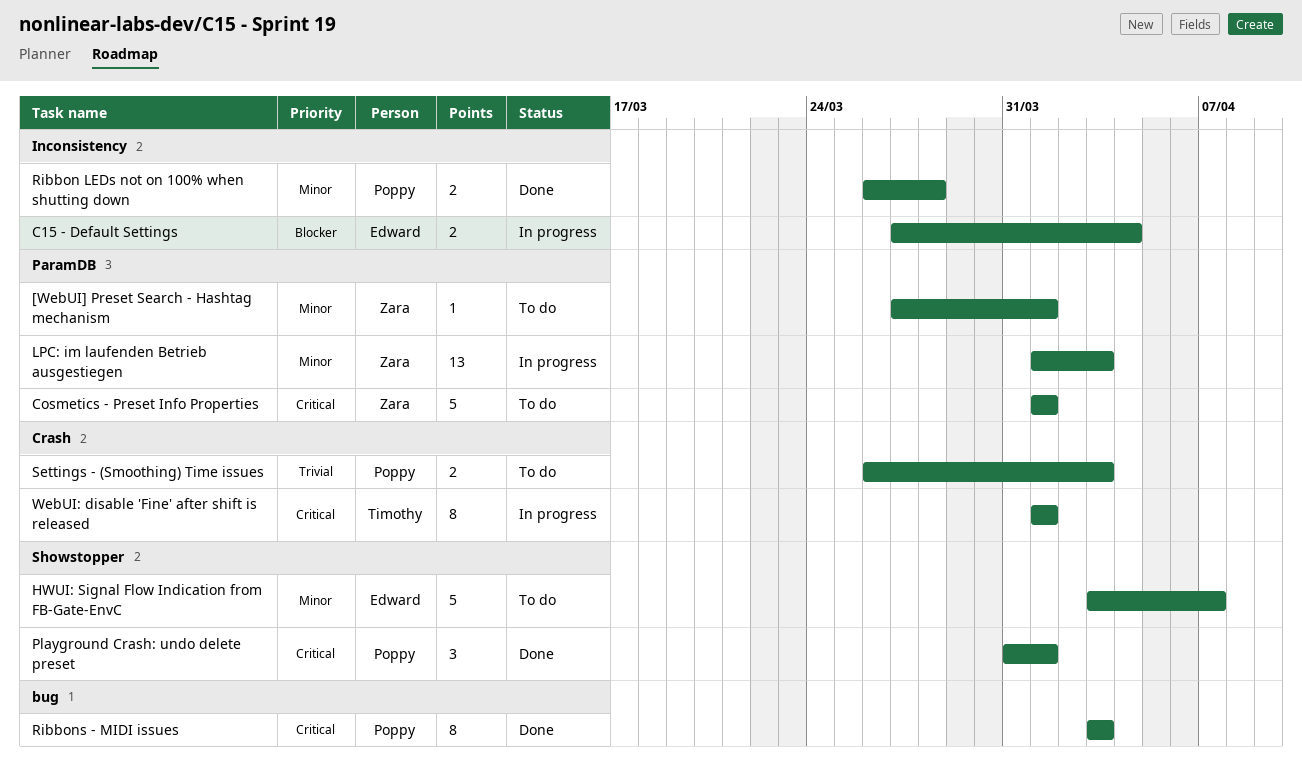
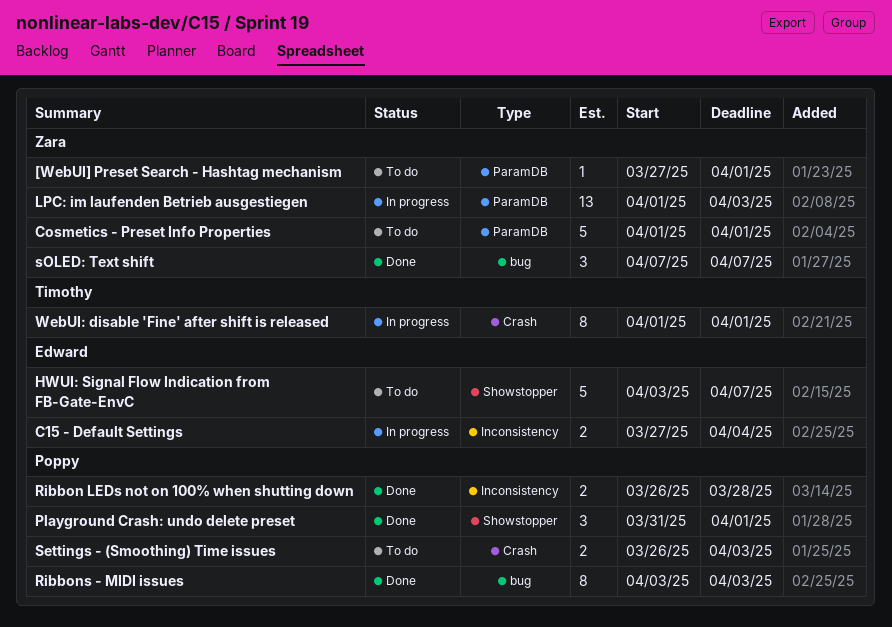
sOLED: Text shift: none -> present

